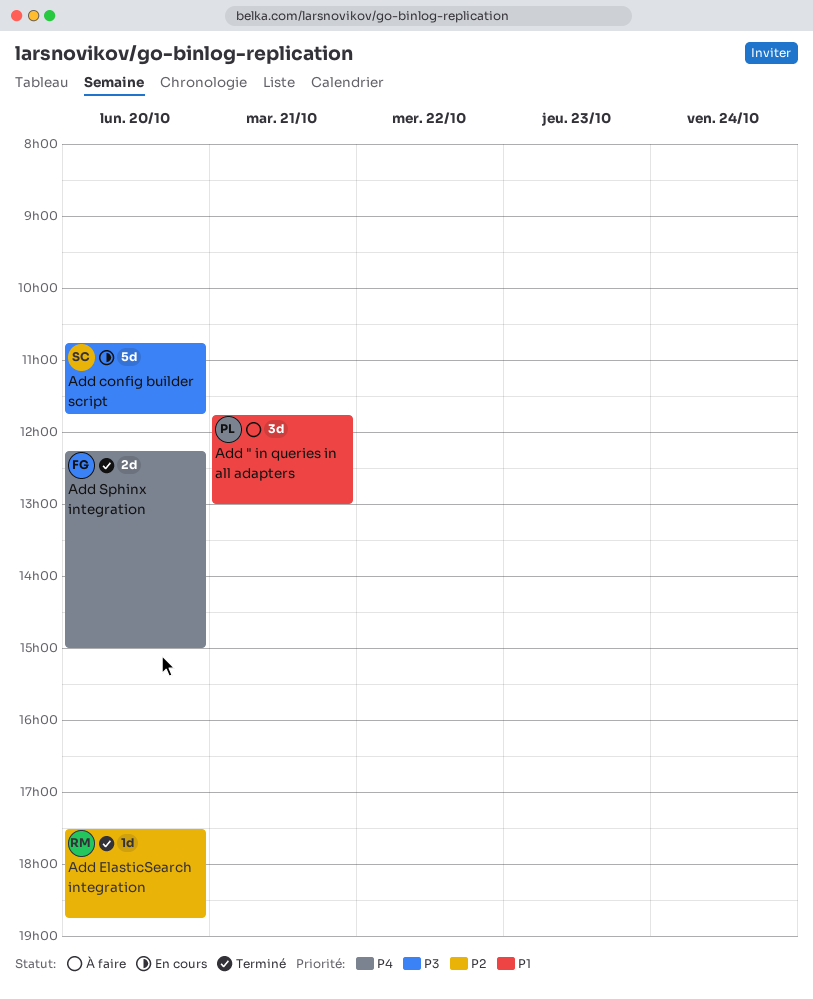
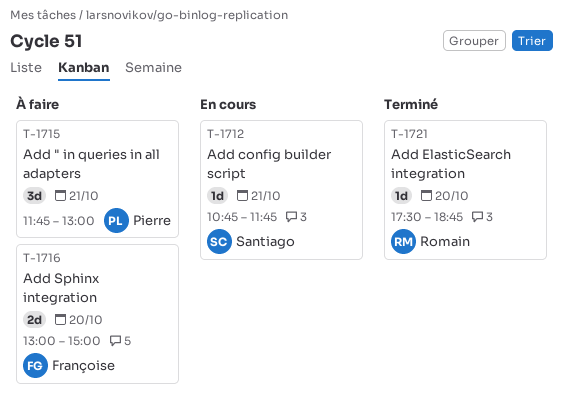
Add config builder script, estimate: 5d -> 1d
Add config builder script, day: Oct 20 -> Oct 21
Add Sphinx integration, status: Terminé -> À faire
Add Sphinx integration, begins: 12:15 -> 13:00

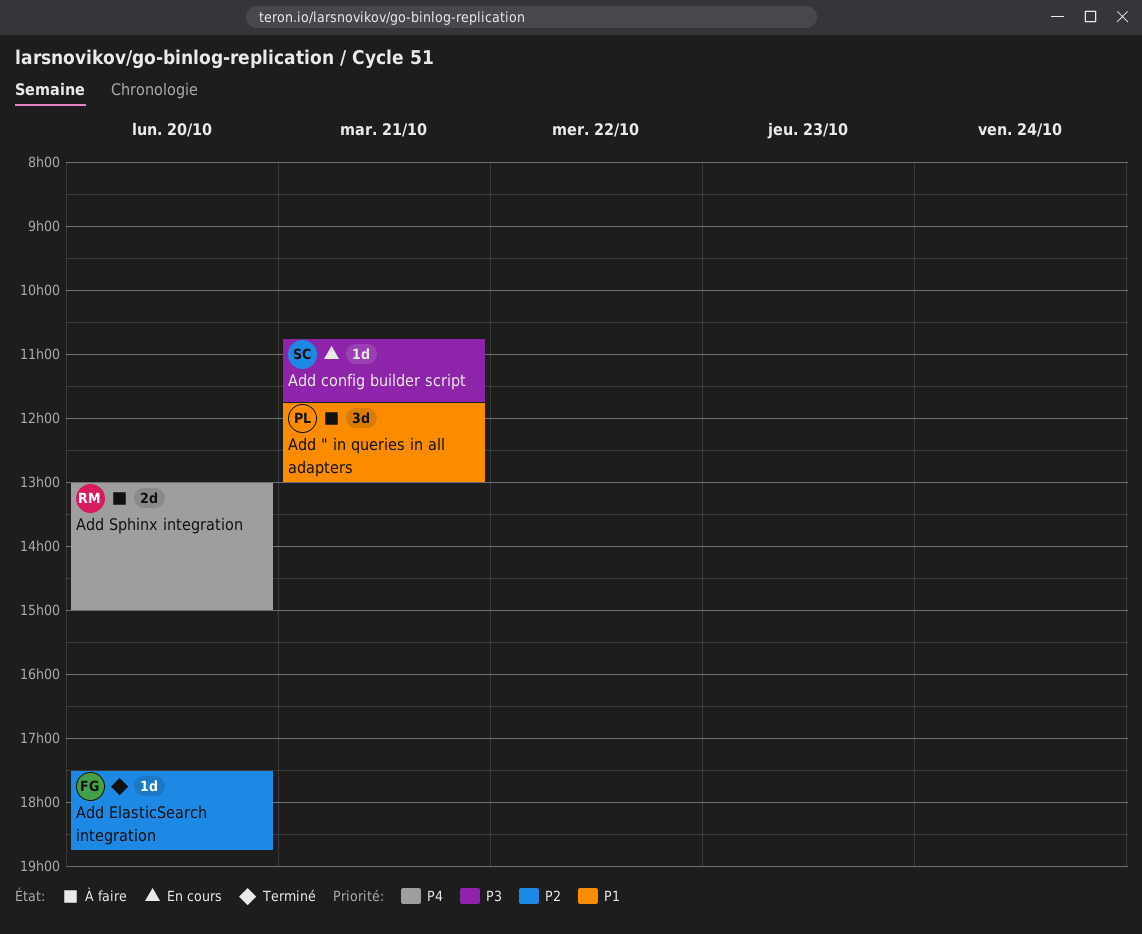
Add ElasticSearch integration, owner: Romain -> Françoise
Add Sphinx integration, owner: Françoise -> Romain

